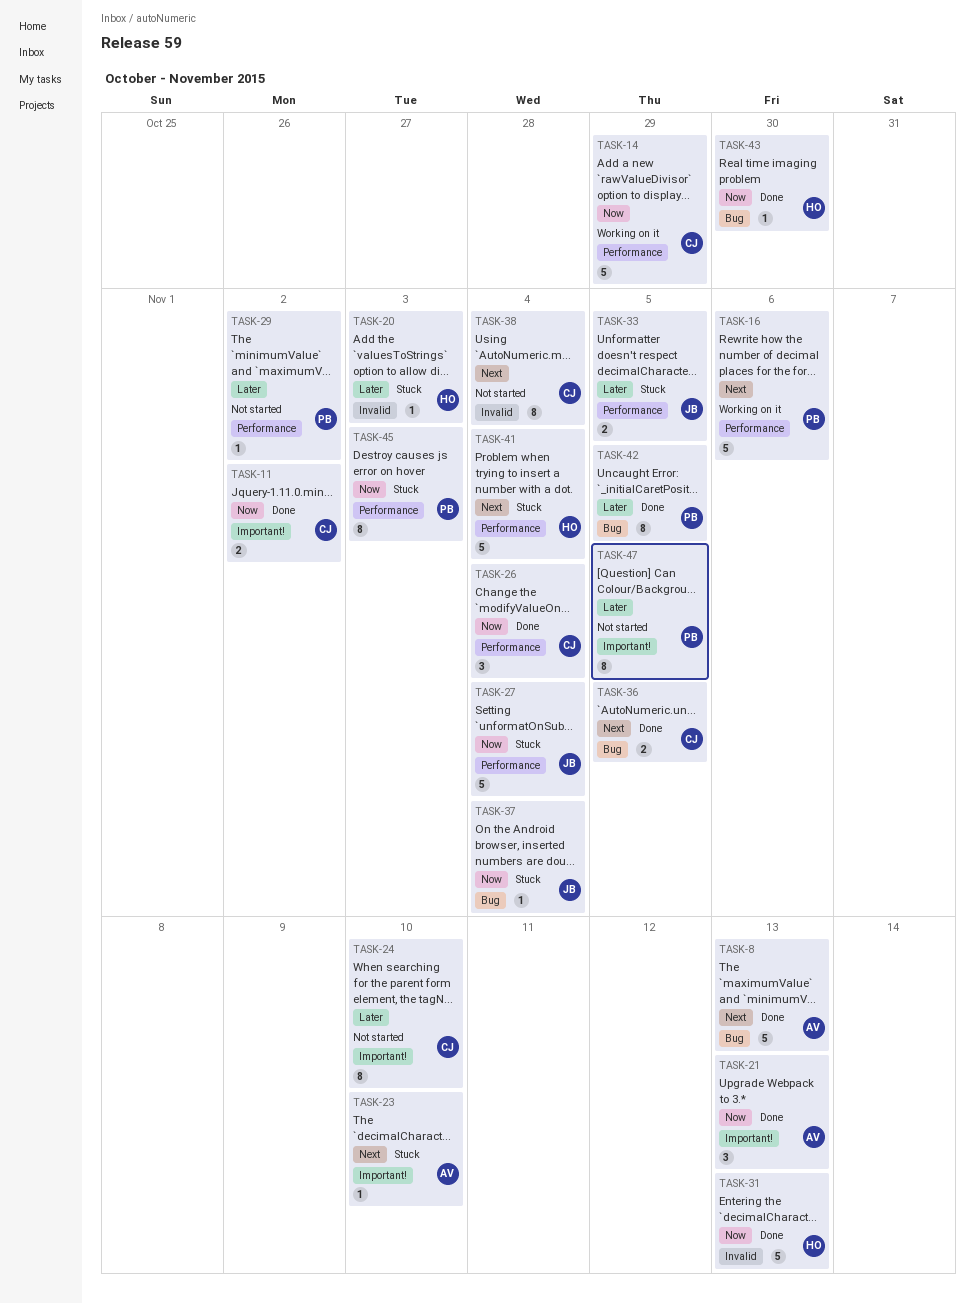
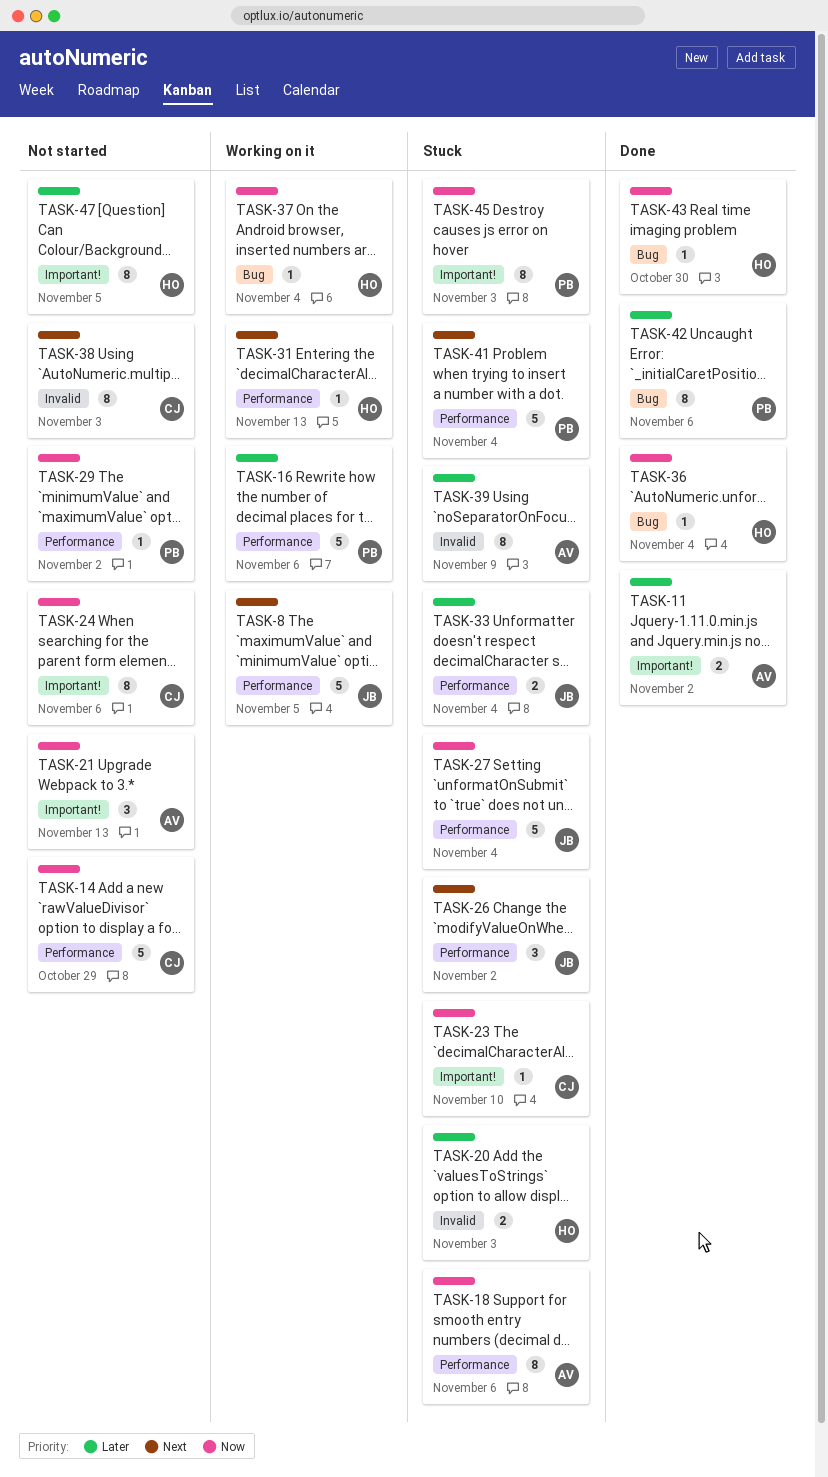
TASK-8, status: Done -> Working on it
TASK-8, owner: AV -> JB
TASK-8, label: Bug -> Performance
TASK-8, due: Nov 13 -> Nov 5
TASK-11, owner: CJ -> AV
TASK-11, priority: Now -> Later
TASK-14, status: Working on it -> Not started
TASK-16, priority: Next -> Later
TASK-18: none -> present
TASK-20, estimate: 1 -> 2
TASK-21, status: Done -> Not started
TASK-23, owner: AV -> CJ
TASK-23, priority: Next -> Now
TASK-24, priority: Later -> Now
TASK-24, due: Nov 10 -> Nov 6
TASK-26, status: Done -> Stuck
TASK-26, owner: CJ -> JB
TASK-26, priority: Now -> Next
TASK-26, due: Nov 4 -> Nov 2
TASK-29, priority: Later -> Now
TASK-31, status: Done -> Working on it
TASK-31, priority: Now -> Next
TASK-31, label: Invalid -> Performance
TASK-31, estimate: 5 -> 1
TASK-33, due: Nov 5 -> Nov 4
TASK-36, owner: CJ -> HO
TASK-36, priority: Next -> Now
TASK-36, estimate: 2 -> 1
TASK-36, due: Nov 5 -> Nov 4
TASK-37, status: Stuck -> Working on it
TASK-37, owner: JB -> HO
TASK-38, due: Nov 4 -> Nov 3
TASK-39: none -> present
TASK-41, owner: HO -> PB
TASK-42, due: Nov 5 -> Nov 6
TASK-45, label: Performance -> Important!
TASK-47, owner: PB -> HO

